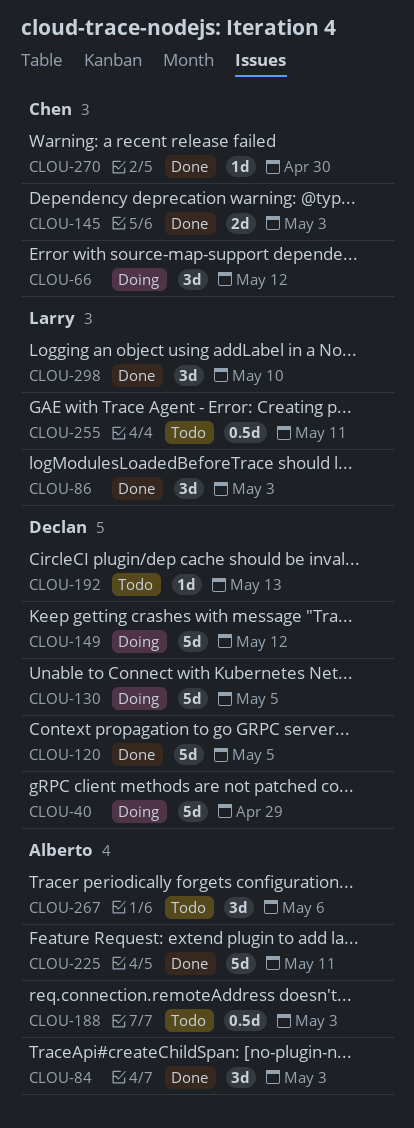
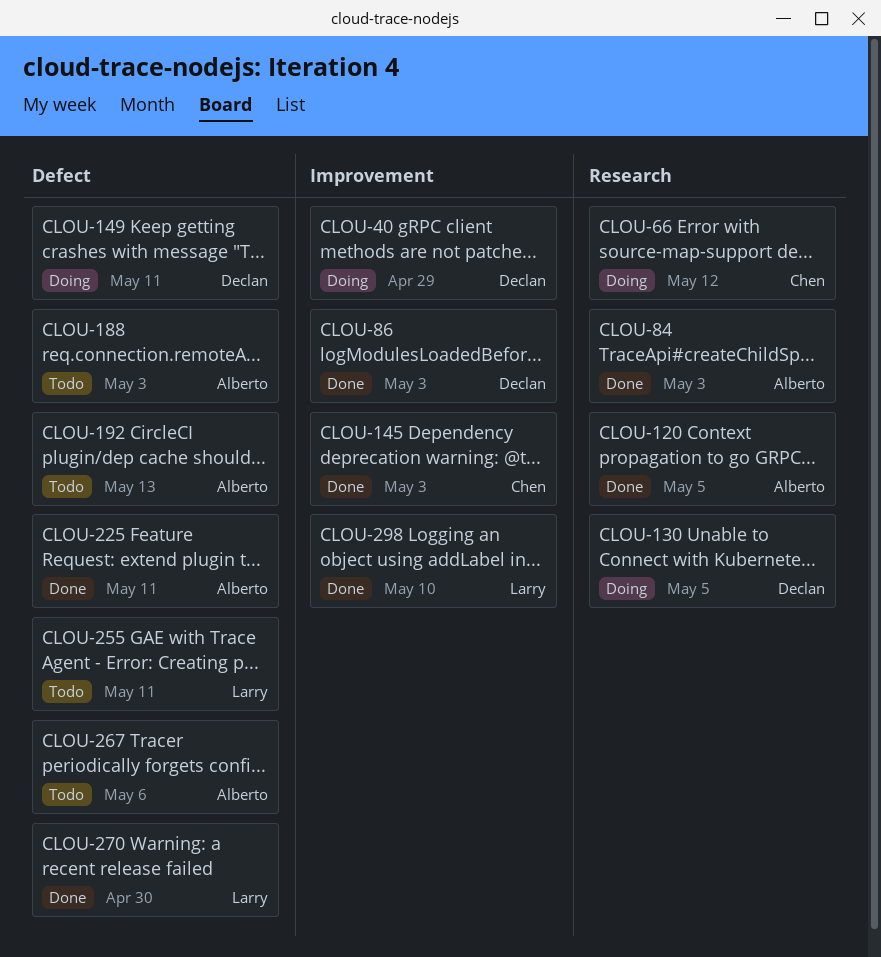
CLOU-86, owner: Larry -> Declan
CLOU-120, owner: Declan -> Alberto
CLOU-149, due: May 12 -> May 11
CLOU-192, owner: Declan -> Alberto
CLOU-270, owner: Chen -> Larry

